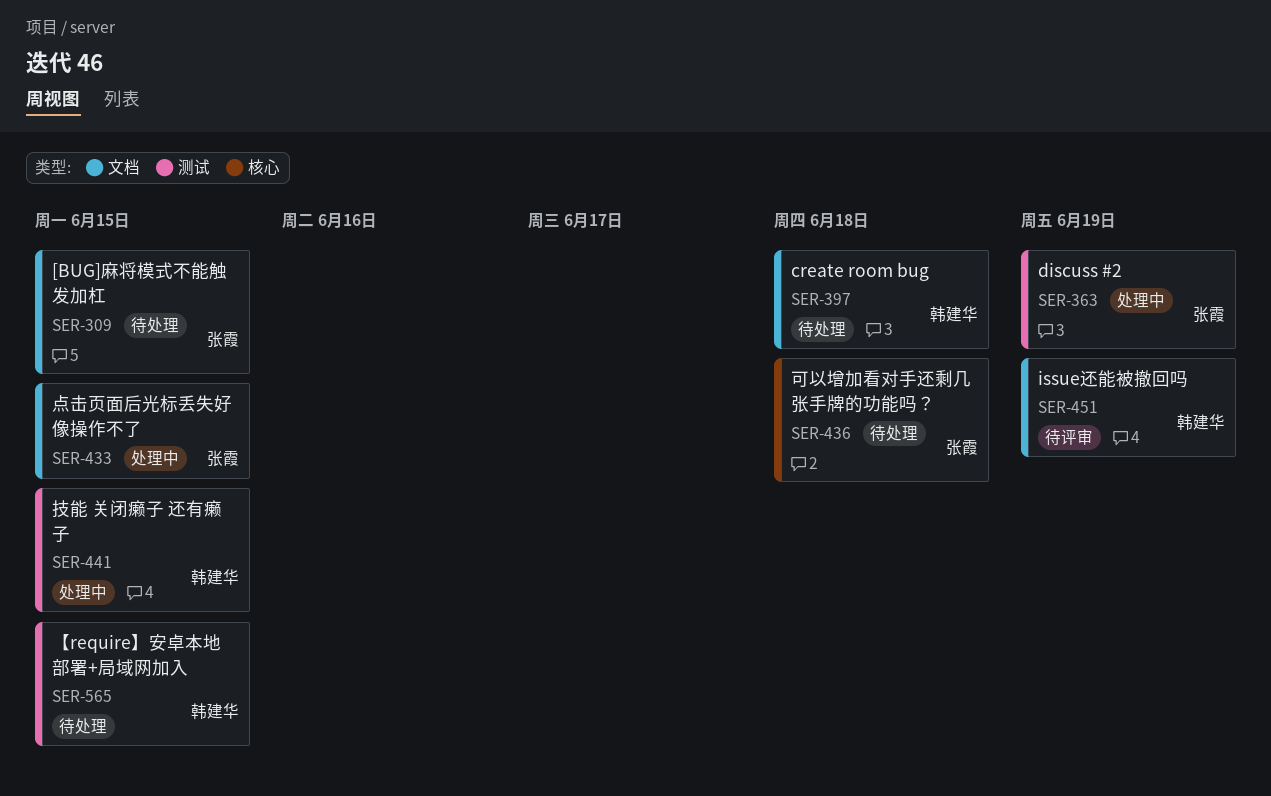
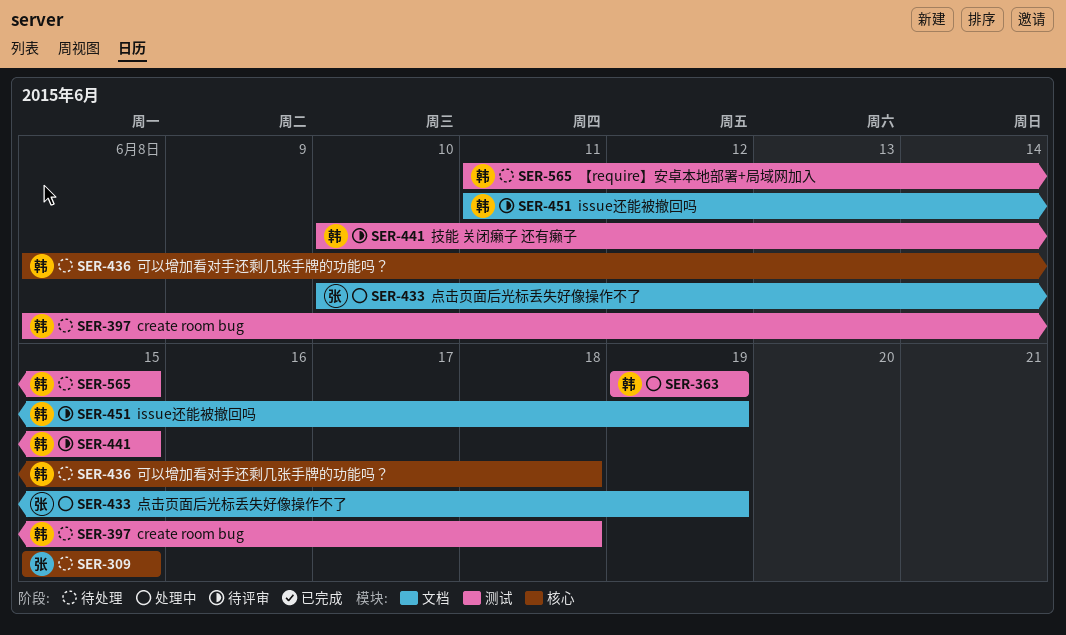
SER-309, label: 文档 -> 核心
SER-363, owner: 张霞 -> 韩建华
SER-397, label: 文档 -> 测试
SER-433, due: Jun 15 -> Jun 19
SER-436, owner: 张霞 -> 韩建华
SER-441, status: 处理中 -> 待评审

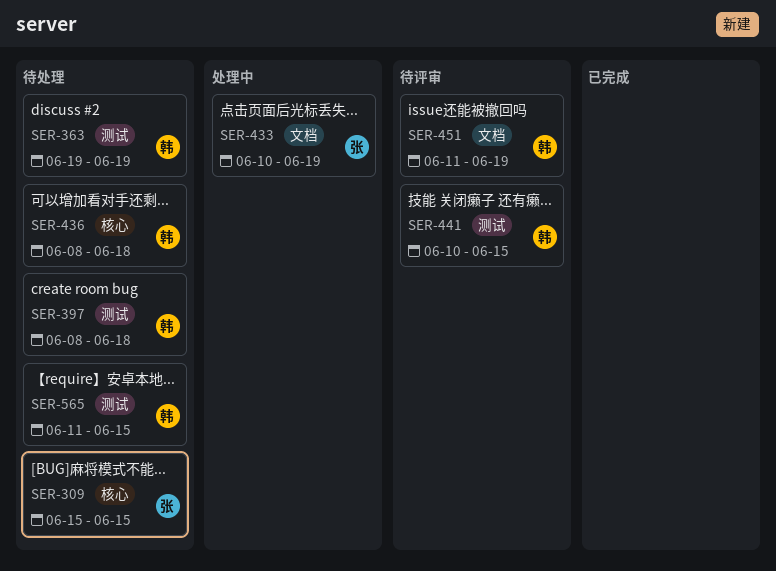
SER-363, status: 处理中 -> 待处理

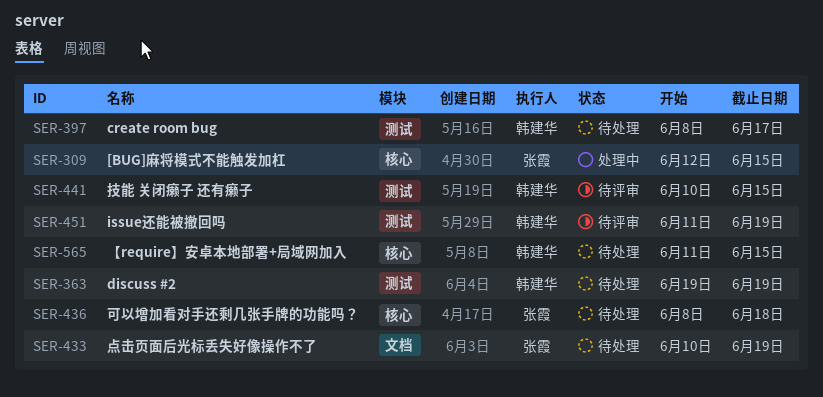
SER-309, status: 待处理 -> 处理中
SER-309, start: Jun 15 -> Jun 12
SER-397, due: Jun 18 -> Jun 17
SER-433, status: 处理中 -> 待处理
SER-436, owner: 韩建华 -> 张霞
SER-451, label: 文档 -> 测试
SER-565, label: 测试 -> 核心

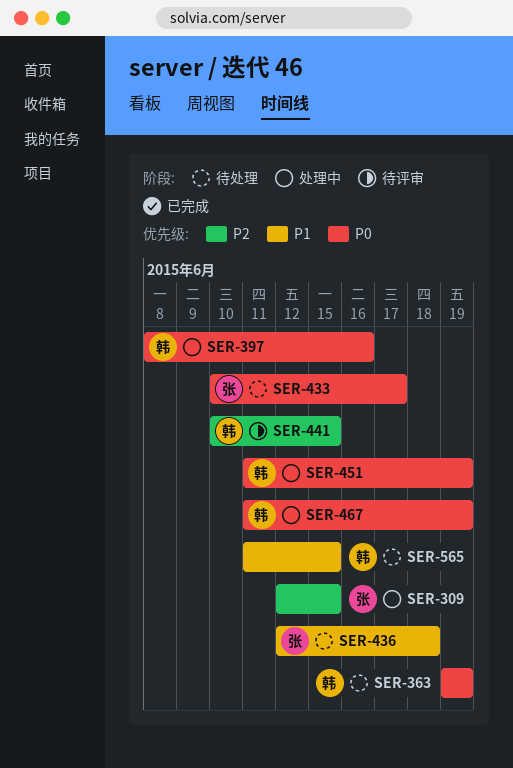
SER-397, status: 待处理 -> 处理中
SER-397, due: Jun 17 -> Jun 16
SER-433, due: Jun 19 -> Jun 17
SER-436, start: Jun 8 -> Jun 12
SER-451, status: 待评审 -> 处理中
SER-467: none -> present

